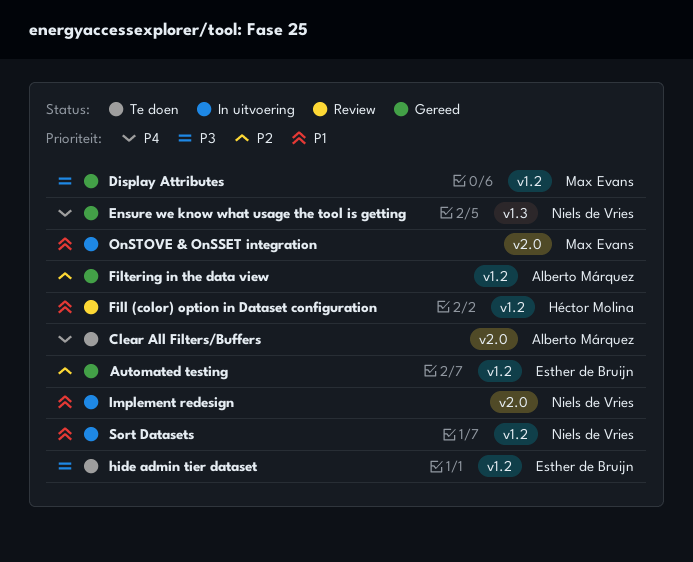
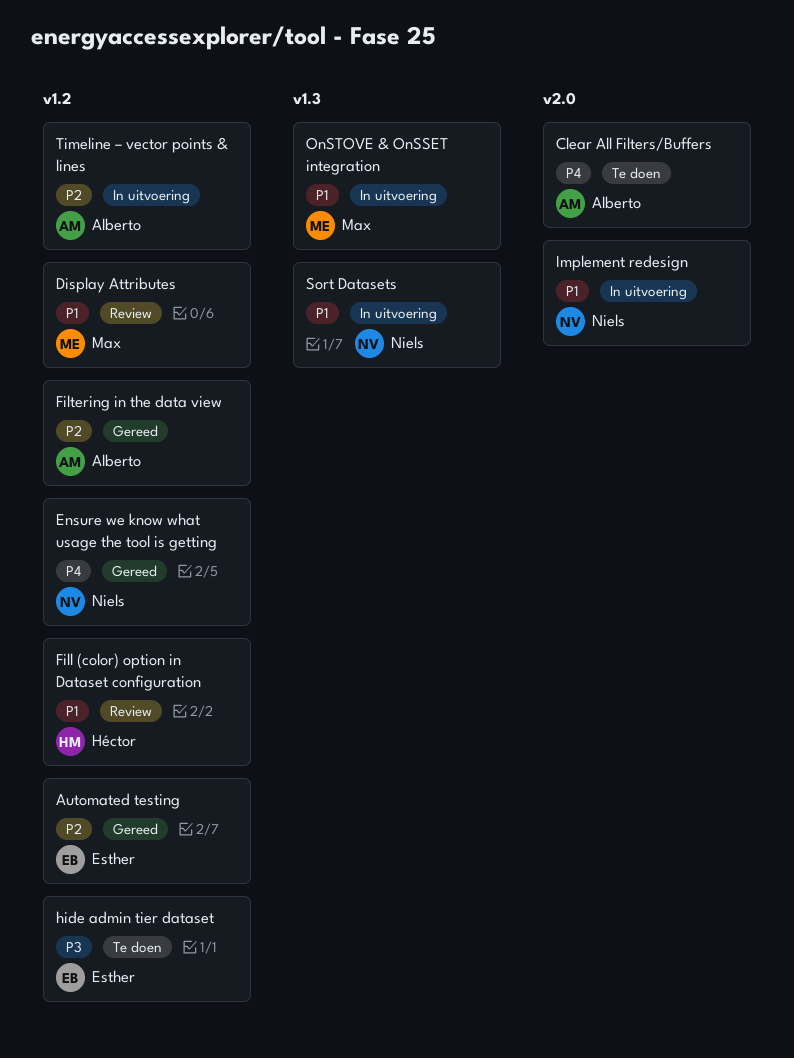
Display Attributes, status: Gereed -> Review
Display Attributes, priority: P3 -> P1
Ensure we know what usage the tool is getting, label: v1.3 -> v1.2
OnSTOVE & OnSSET integration, label: v2.0 -> v1.3
Sort Datasets, label: v1.2 -> v1.3
Timeline – vector points & lines: none -> present

